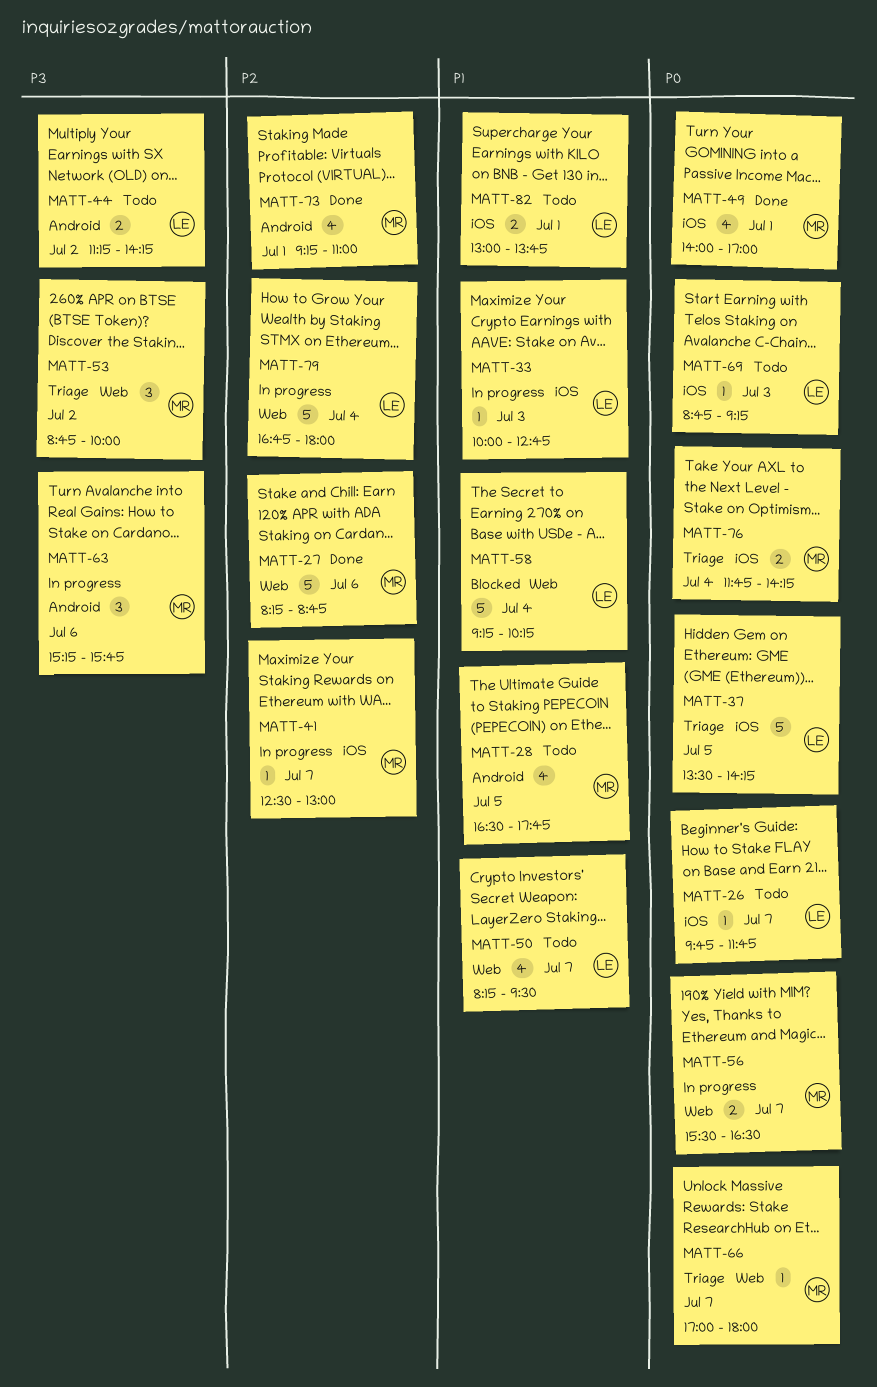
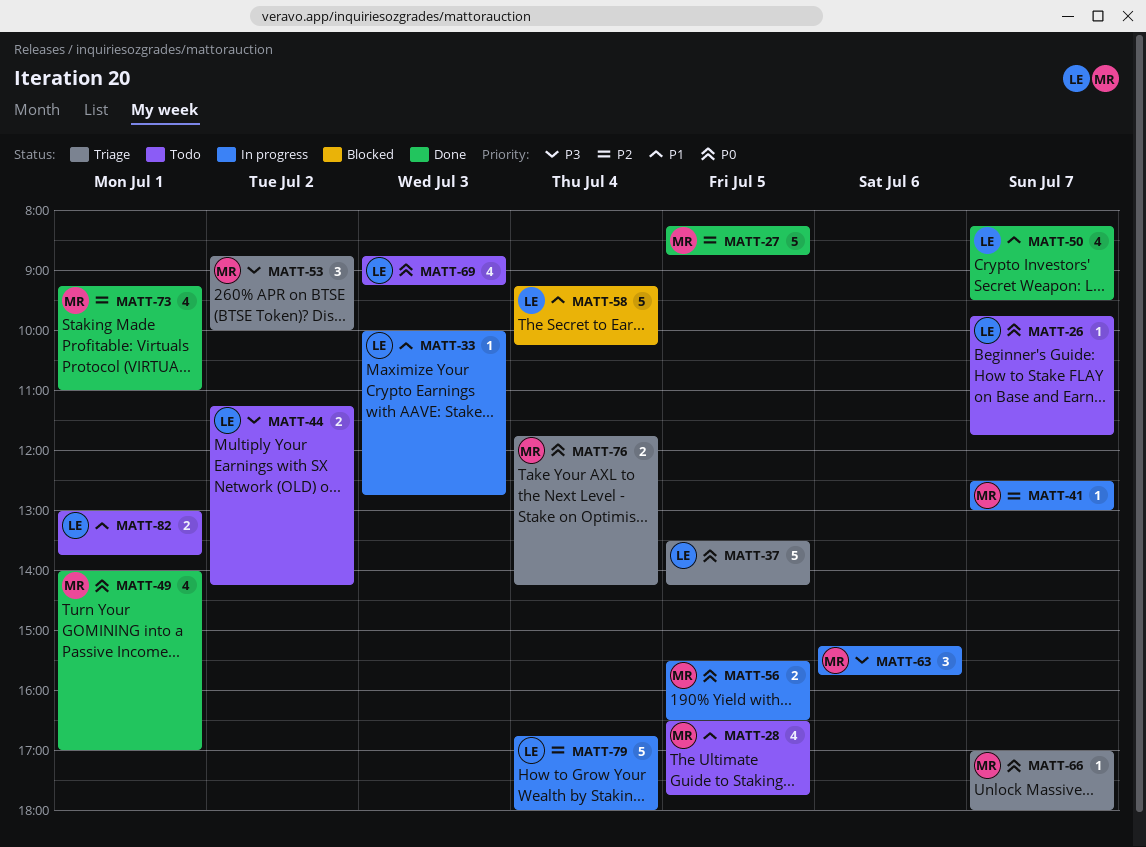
MATT-27, day: Jul 6 -> Jul 5
MATT-50, status: Todo -> Done
MATT-56, day: Jul 7 -> Jul 5
MATT-69, estimate: 1 -> 4

